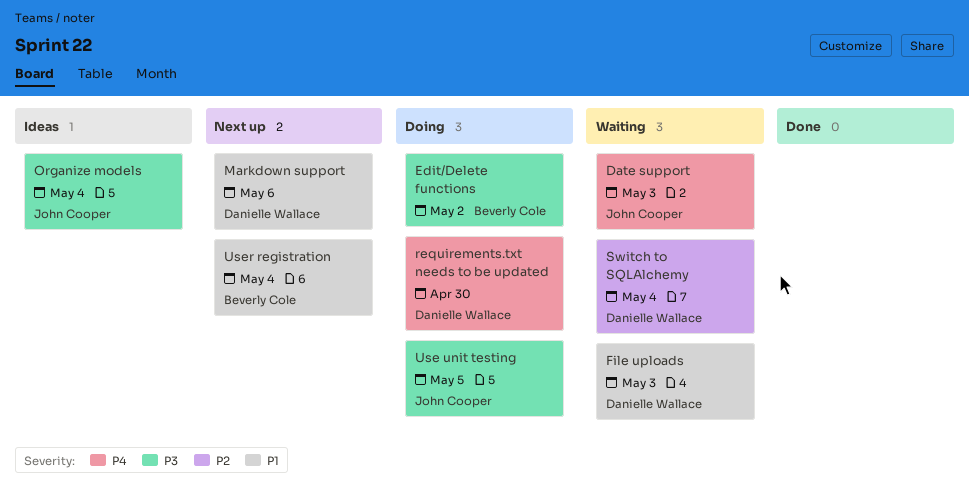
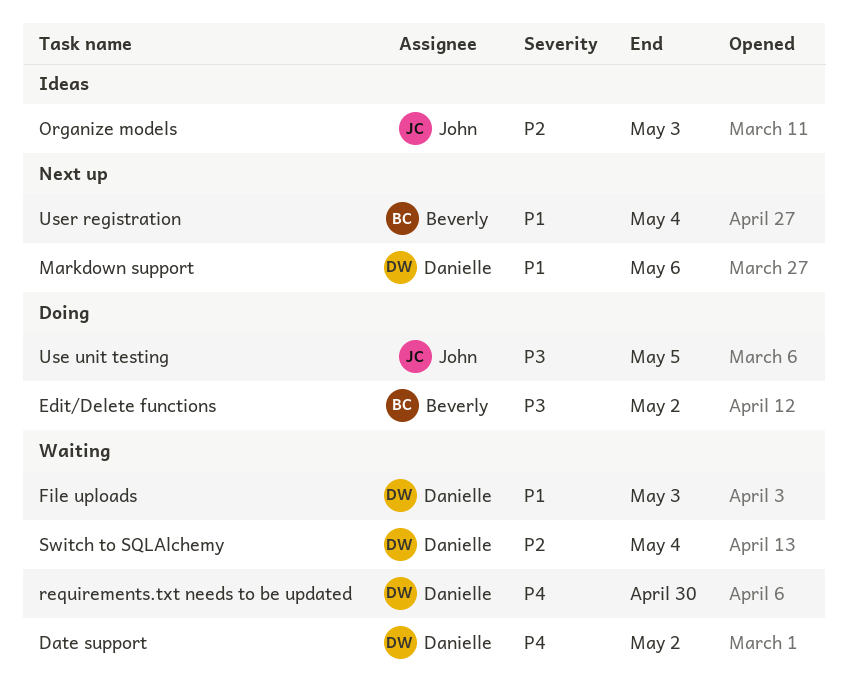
Date support, owner: John Cooper -> Danielle Wallace
Date support, due: May 3 -> May 2
Organize models, priority: P3 -> P2
Organize models, due: May 4 -> May 3
requirements.txt needs to be updated, status: Doing -> Waiting

